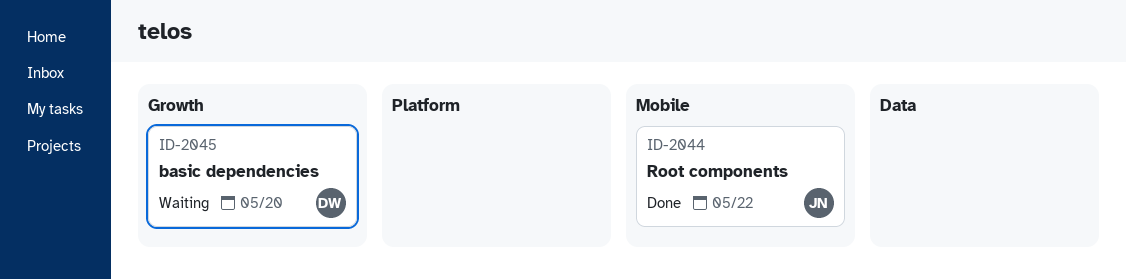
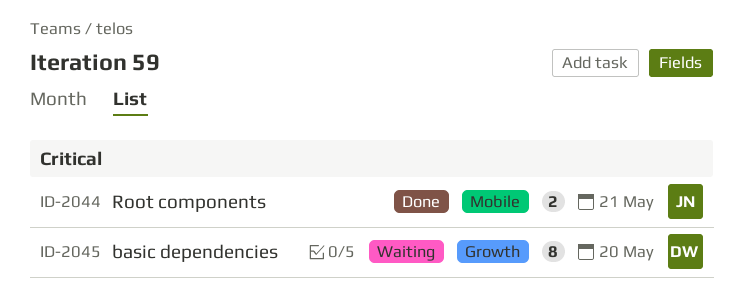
ID-2044, due: May 22 -> May 21

